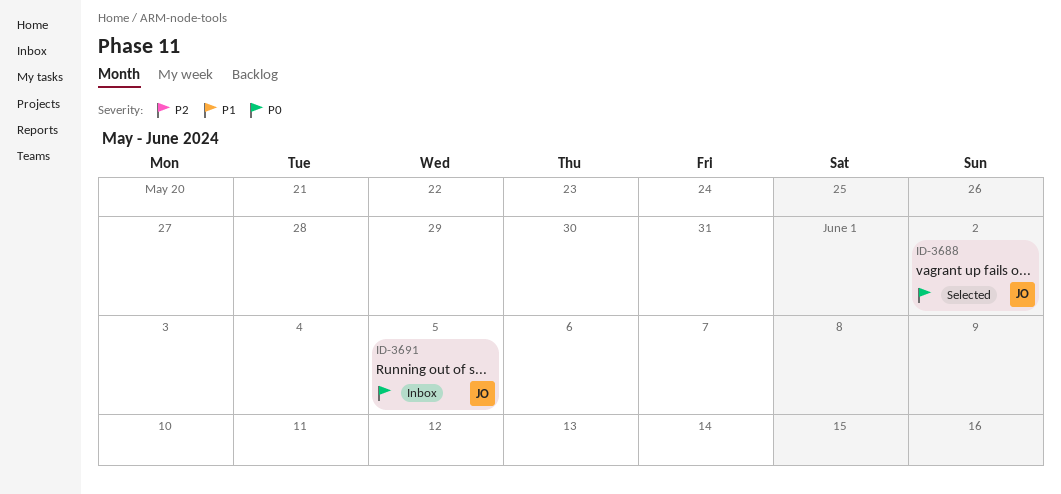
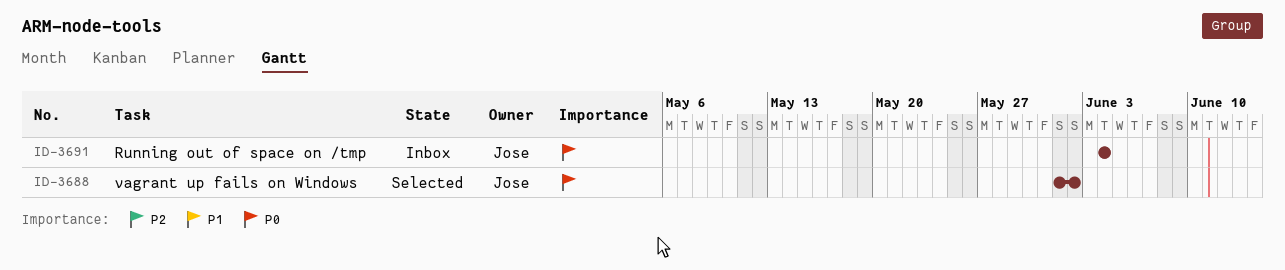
ID-3691, due: Jun 5 -> Jun 4

